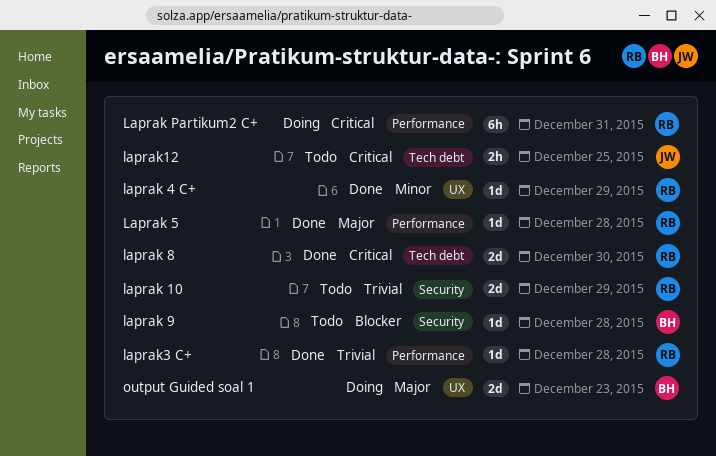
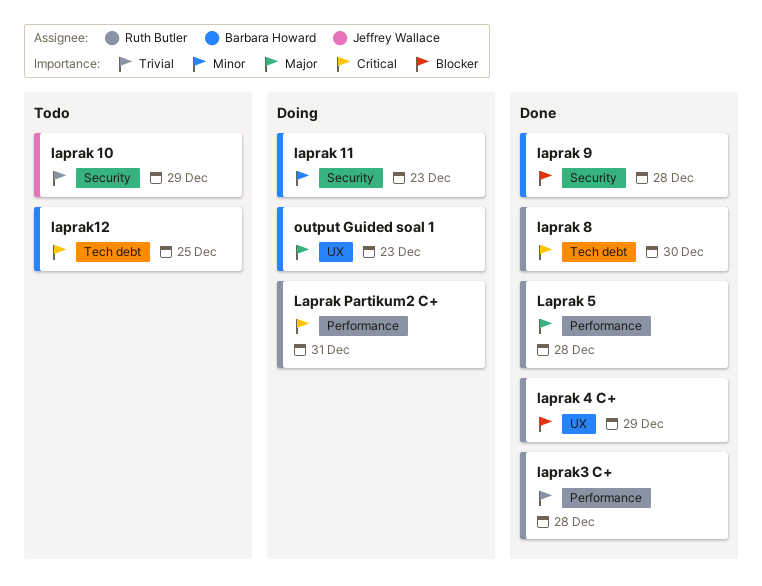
laprak 10, owner: Ruth Butler -> Jeffrey Wallace
laprak 11: none -> present
laprak 4 C+, priority: Minor -> Blocker
laprak 9, status: Todo -> Done
laprak12, owner: Jeffrey Wallace -> Barbara Howard

